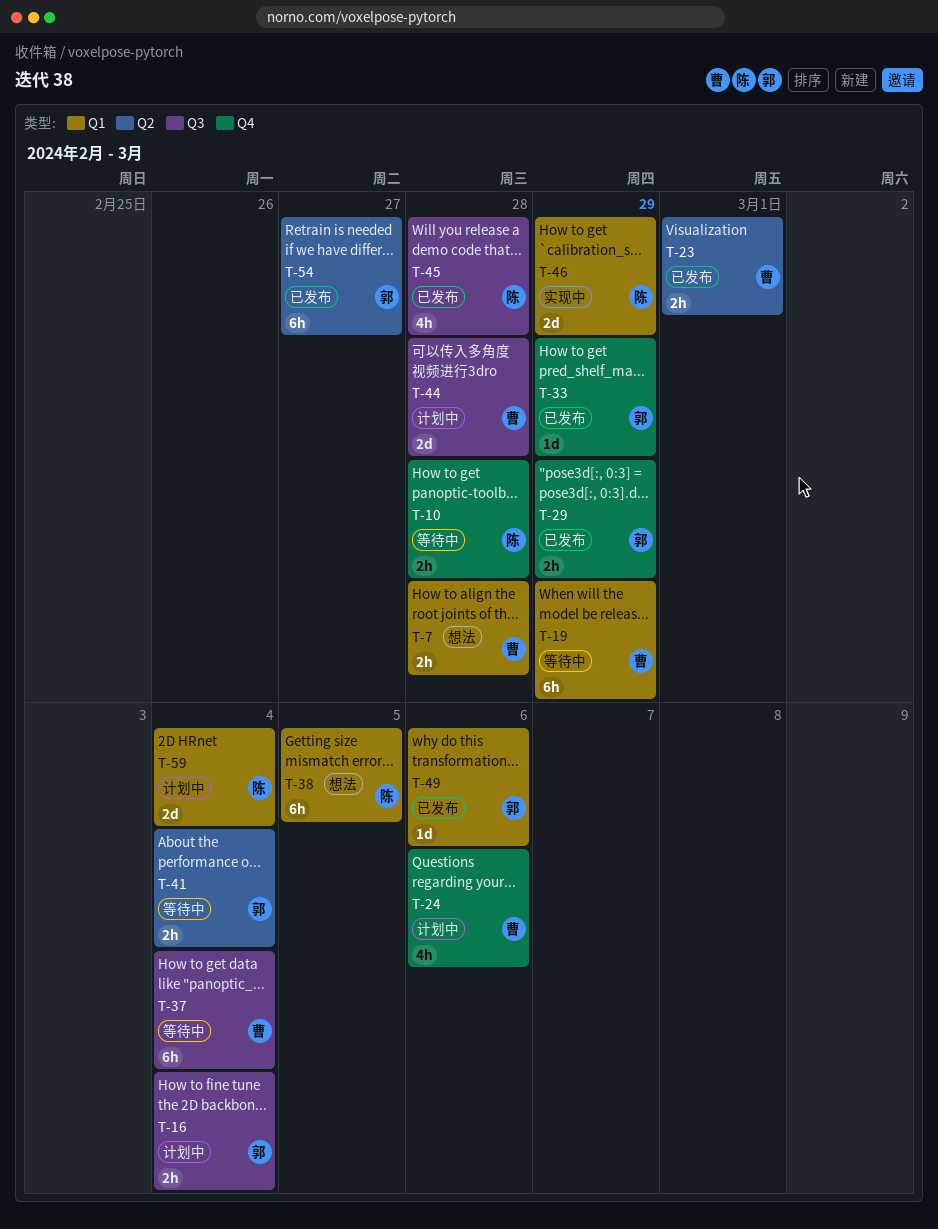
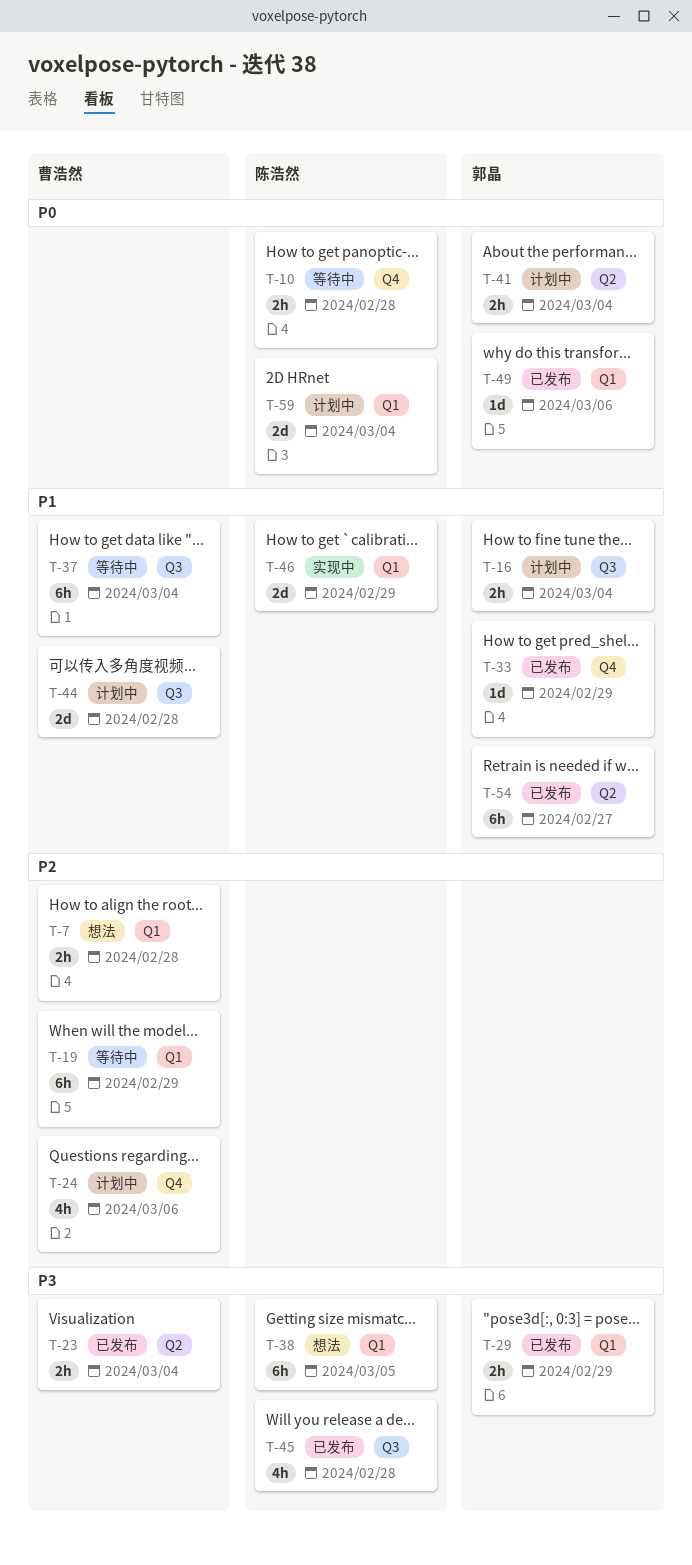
T-23, due: Mar 1 -> Mar 4
T-29, label: Q4 -> Q1
T-41, status: 等待中 -> 计划中

